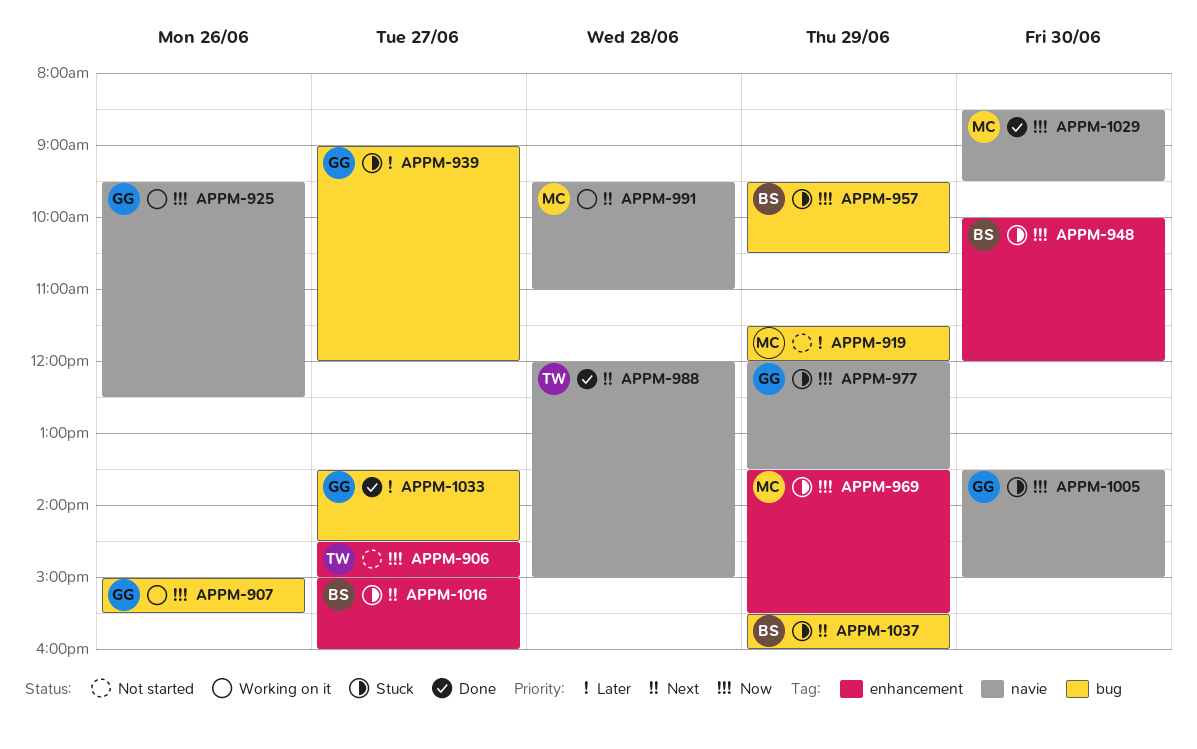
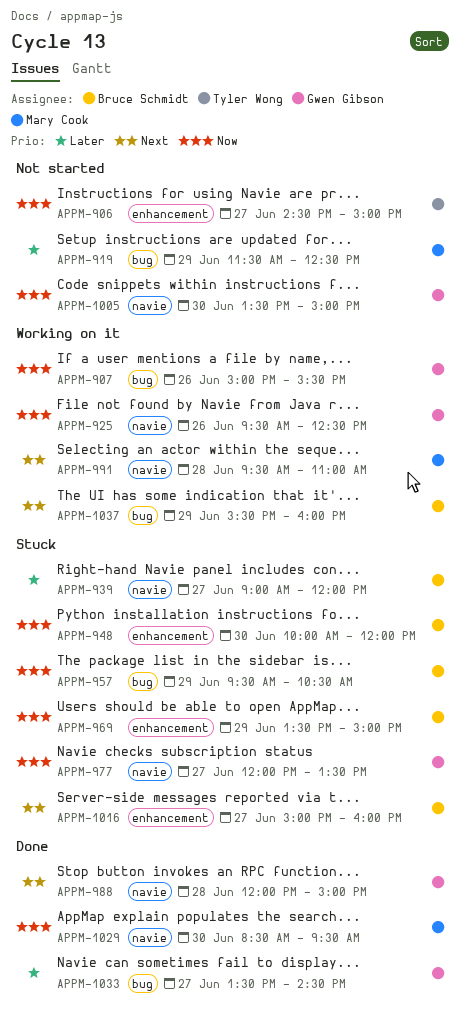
APPM-919, ends: 12:00 -> 12:30
APPM-939, owner: Gwen Gibson -> Bruce Schmidt
APPM-939, label: bug -> navie
APPM-969, owner: Mary Cook -> Bruce Schmidt
APPM-969, ends: 15:30 -> 15:00
APPM-977, day: Jun 29 -> Jun 27
APPM-988, owner: Tyler Wong -> Gwen Gibson
APPM-1005, status: Stuck -> Not started
APPM-1037, status: Stuck -> Working on it

